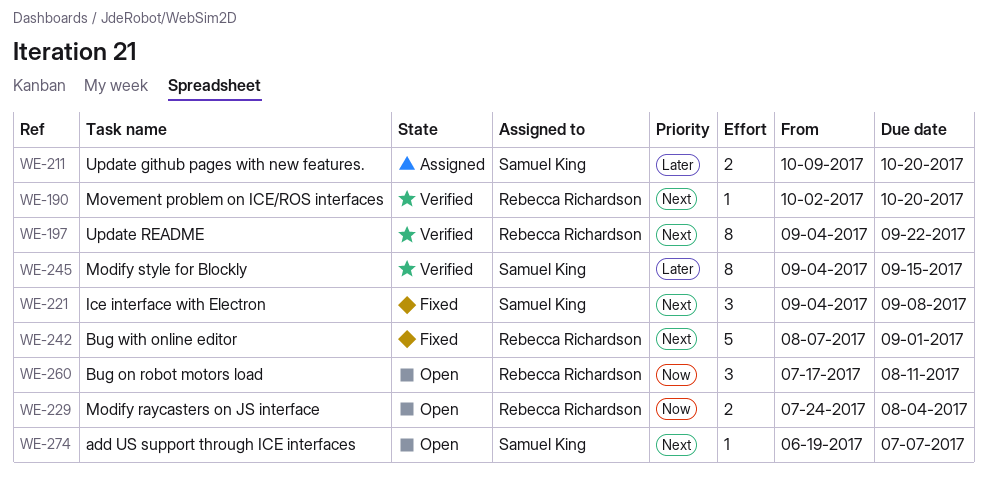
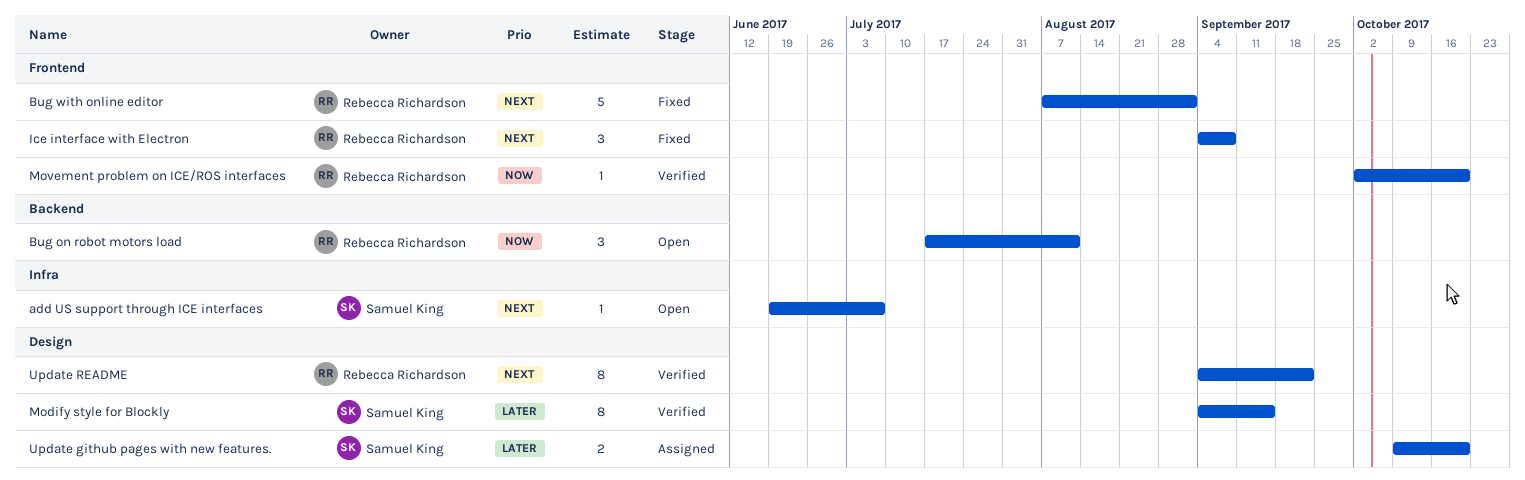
Ice interface with Electron, owner: Samuel King -> Rebecca Richardson
Modify raycasters on JS interface: present -> none
Movement problem on ICE/ROS interfaces, priority: Next -> Now

